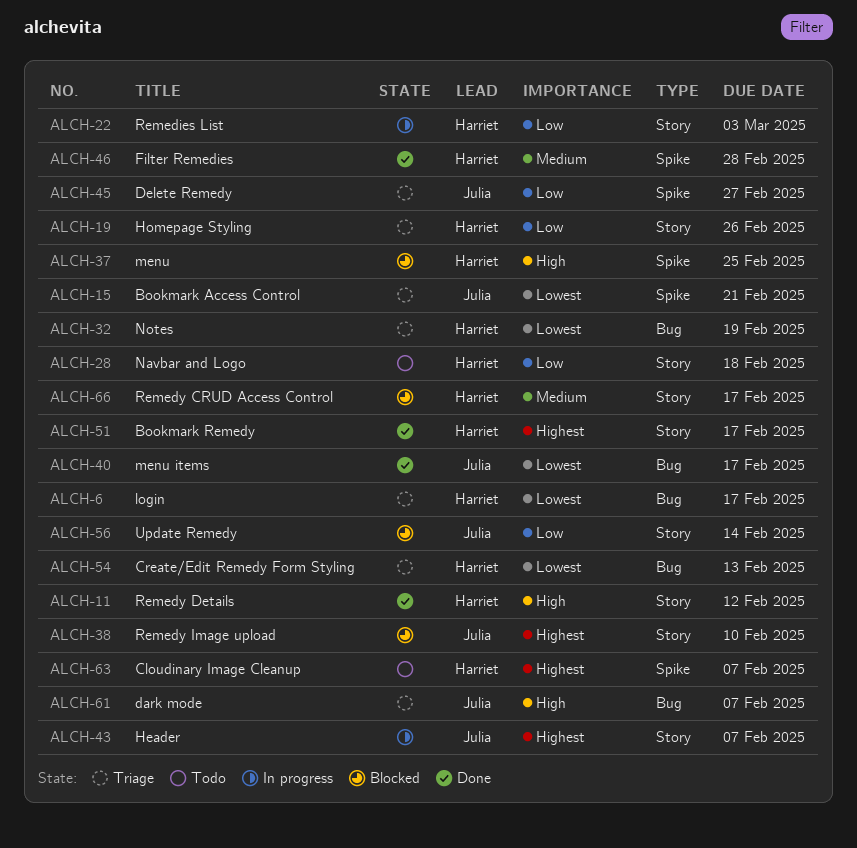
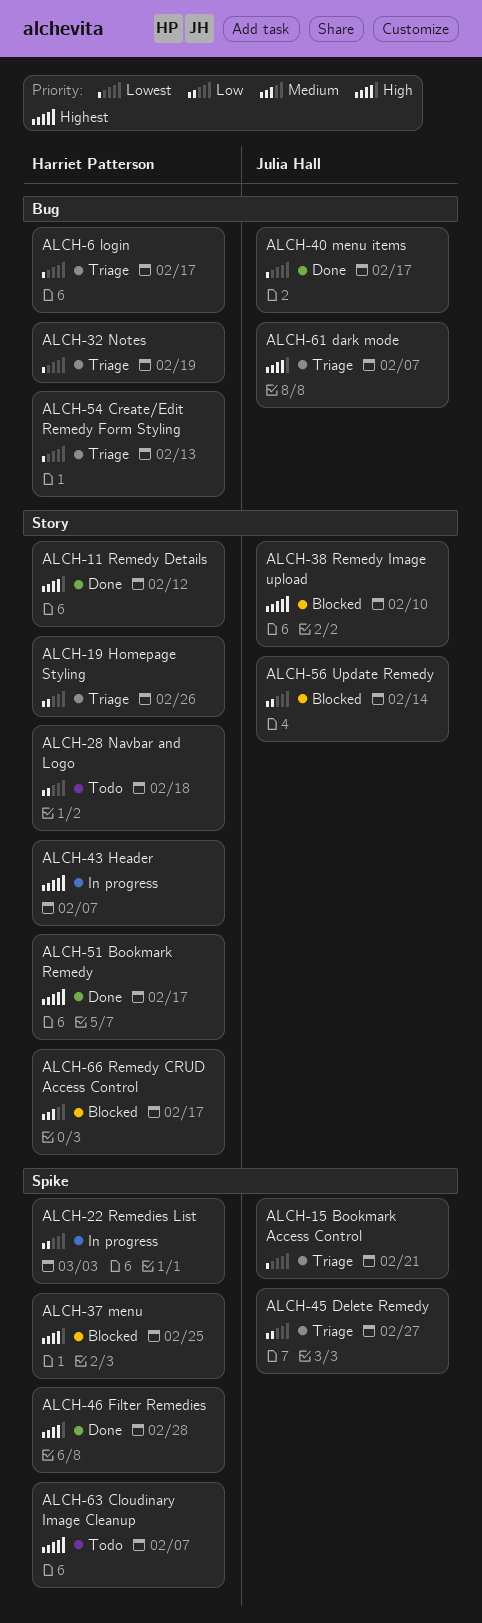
ALCH-22, label: Story -> Spike
ALCH-43, owner: Julia Hall -> Harriet Patterson
ALCH-46, priority: Medium -> High

